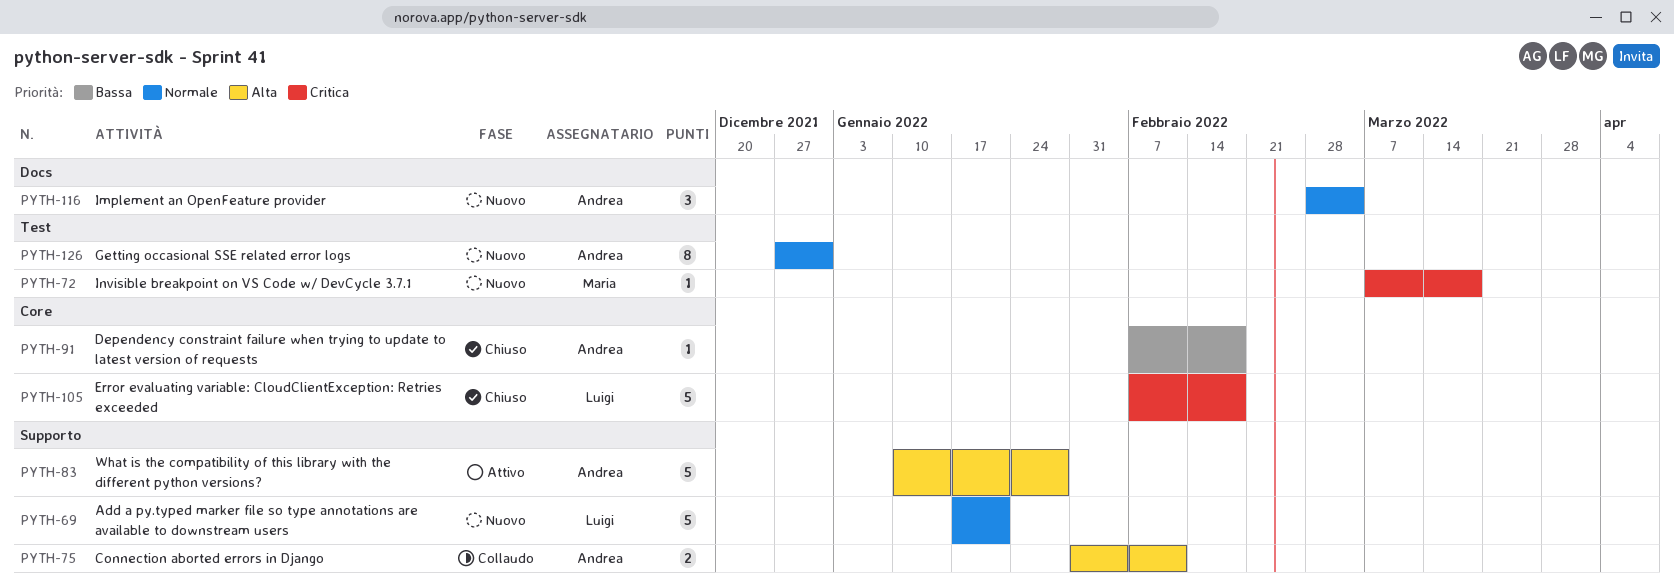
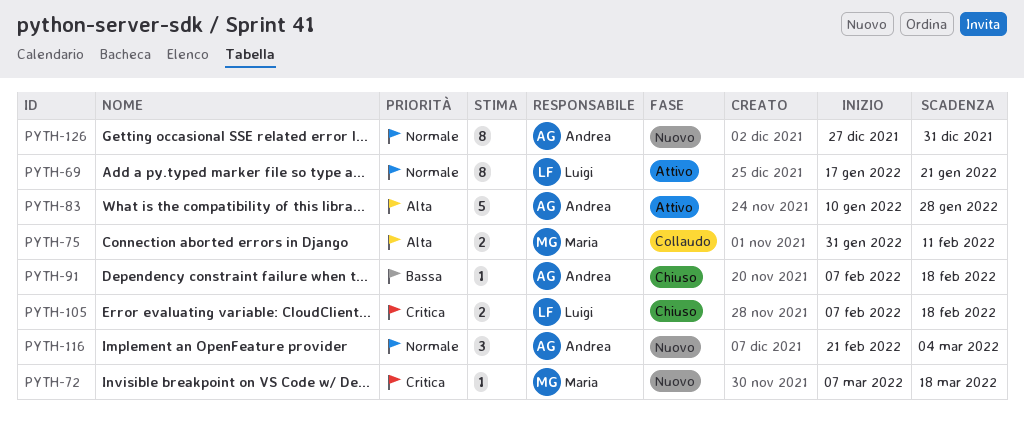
PYTH-69, status: Nuovo -> Attivo
PYTH-69, estimate: 5 -> 8
PYTH-75, owner: Andrea -> Maria
PYTH-105, estimate: 5 -> 2
PYTH-116, start: Feb 28 -> Feb 21

